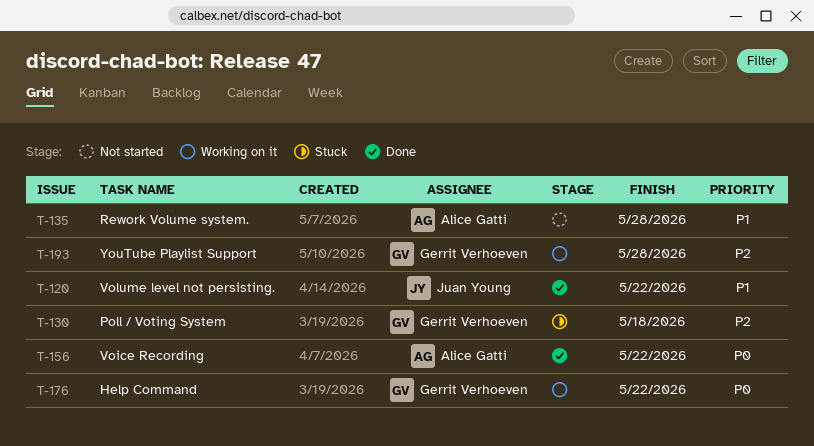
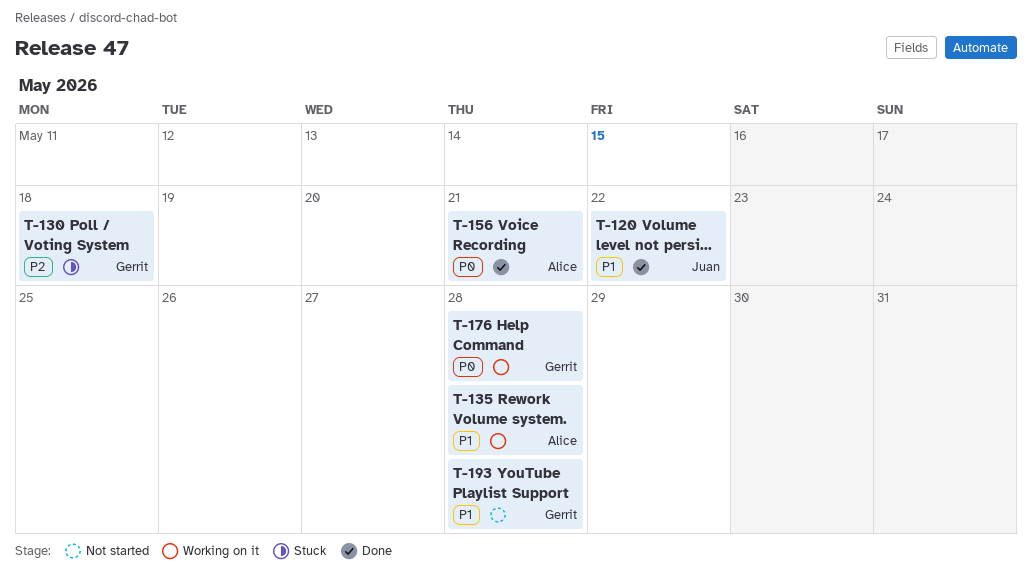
T-135, status: Not started -> Working on it
T-156, due: May 22 -> May 21
T-176, due: May 22 -> May 28
T-193, status: Working on it -> Not started
T-193, priority: P2 -> P1

